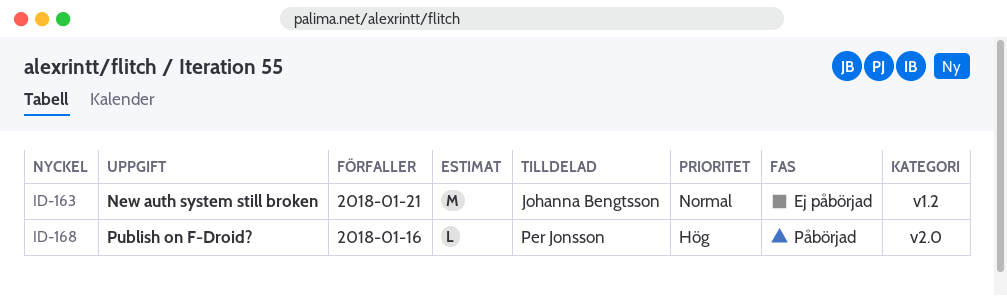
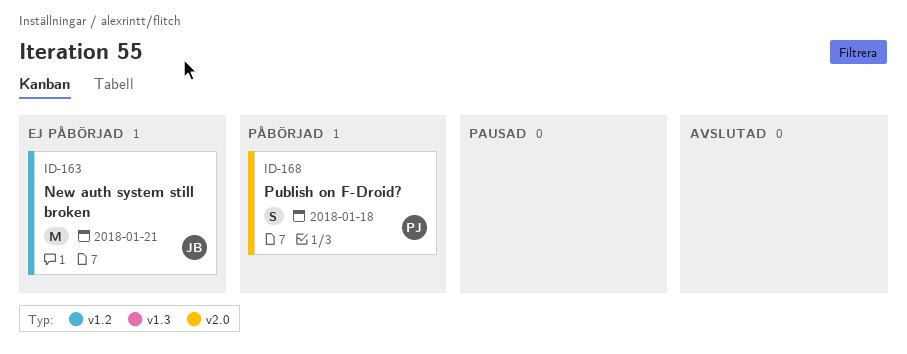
ID-168, estimate: L -> S
ID-168, due: Jan 16 -> Jan 18

